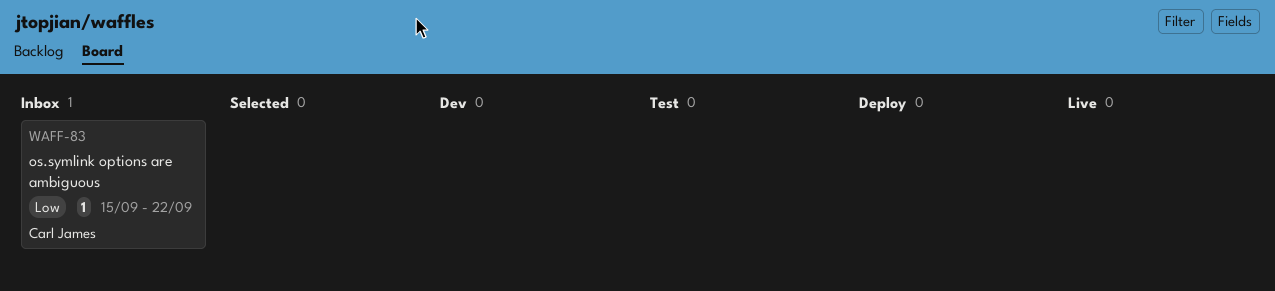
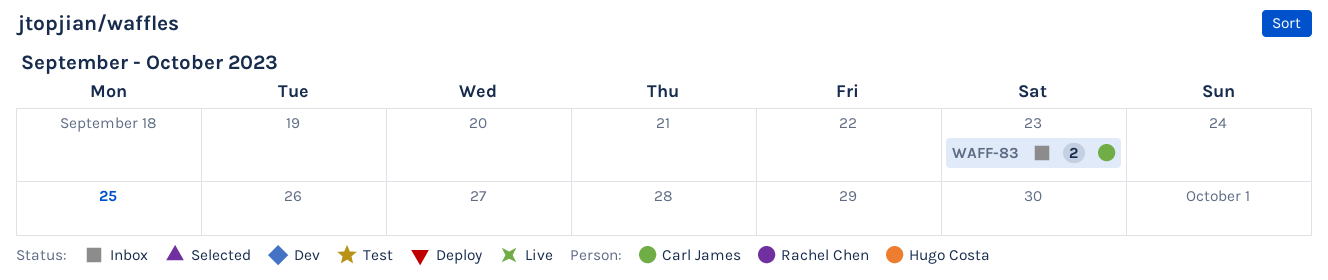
WAFF-83, estimate: 1 -> 2
WAFF-83, due: Sep 22 -> Sep 23

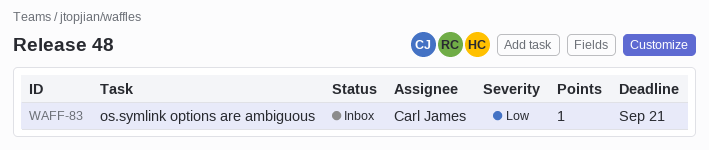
WAFF-83, estimate: 2 -> 1
WAFF-83, due: Sep 23 -> Sep 21

